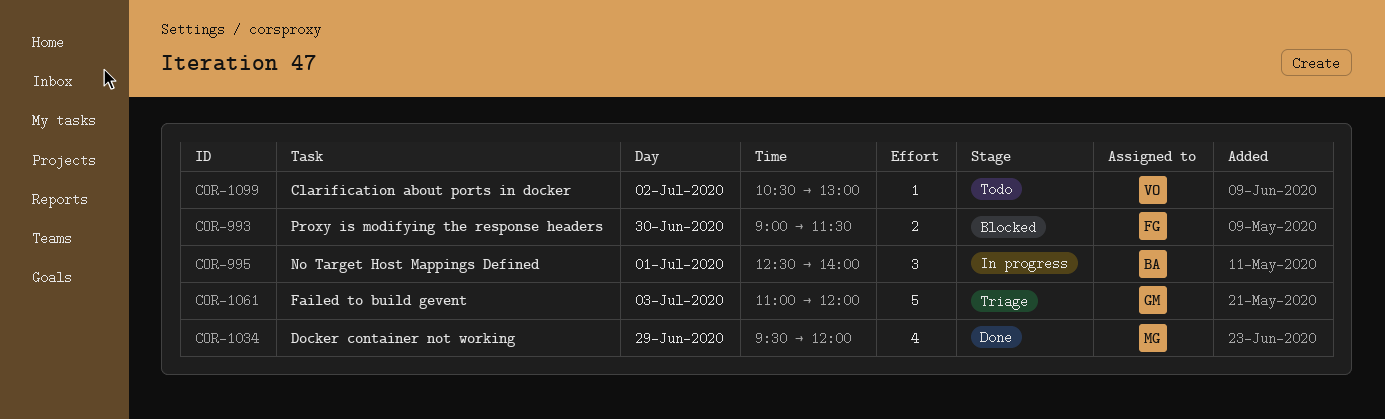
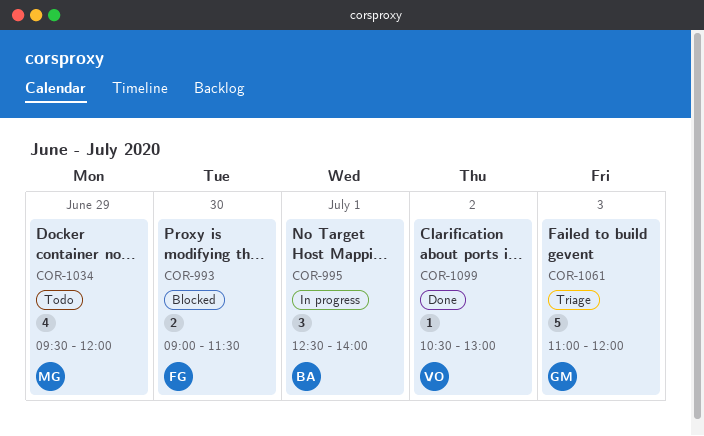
COR-1034, status: Done -> Todo
COR-1099, status: Todo -> Done

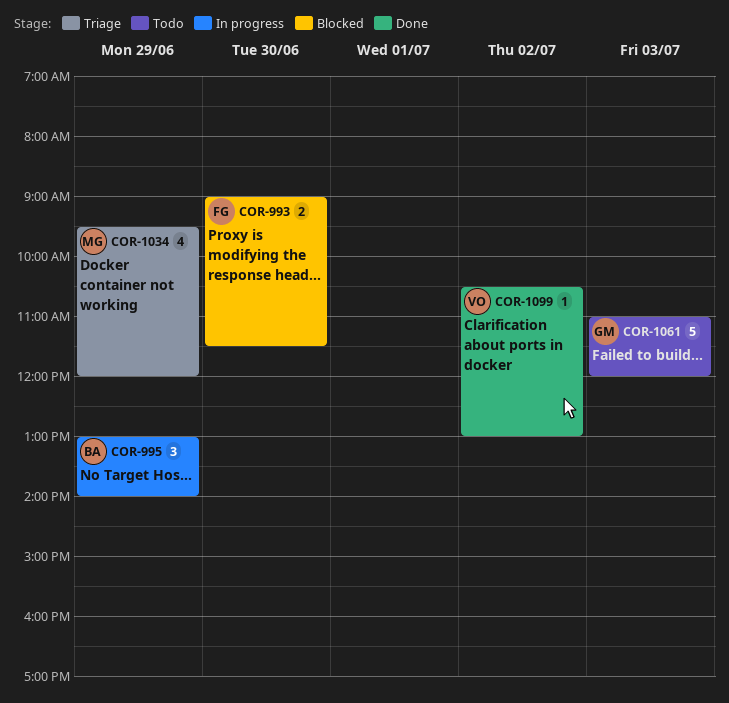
COR-995, day: Jul 1 -> Jun 29
COR-995, begins: 12:30 -> 13:00
COR-1034, status: Todo -> Triage
COR-1061, status: Triage -> Todo

